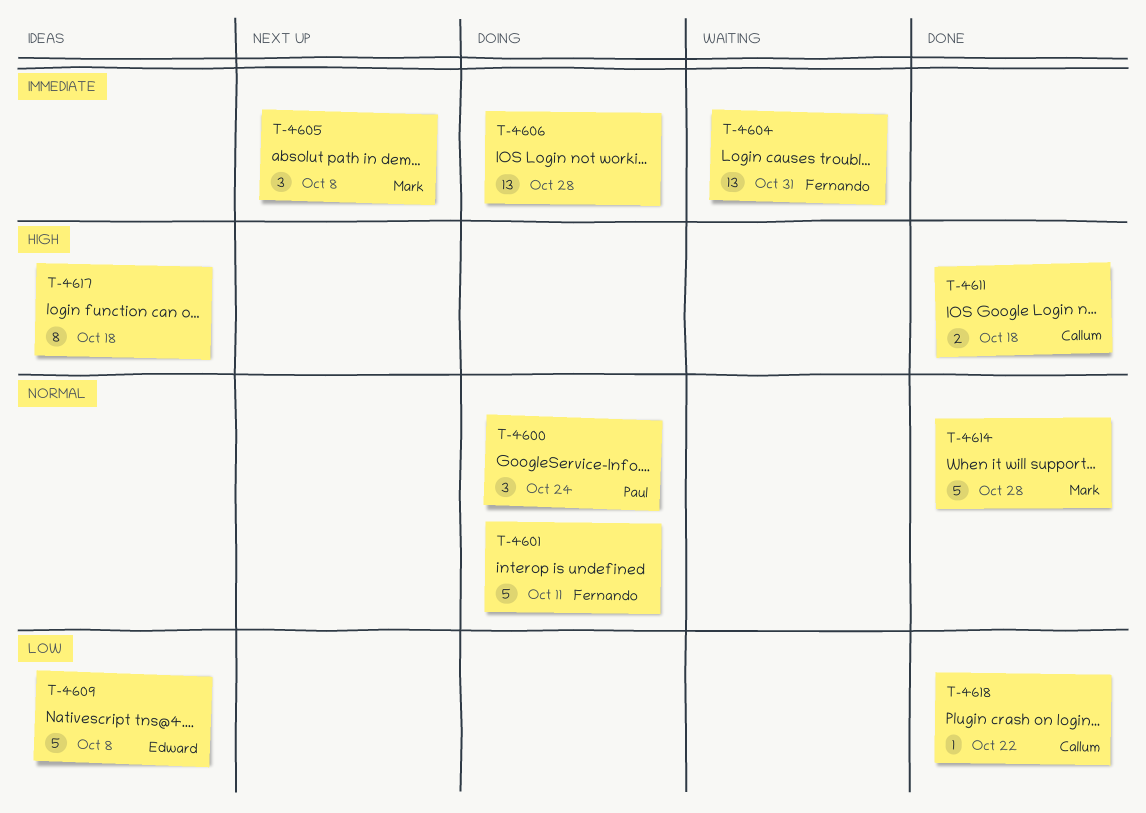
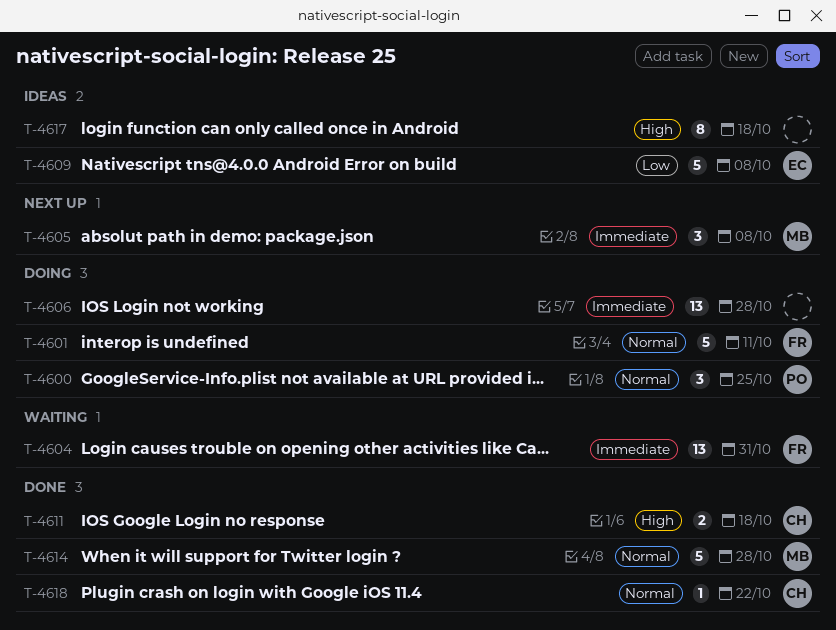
T-4600, due: Oct 24 -> Oct 25
T-4618, priority: Low -> Normal

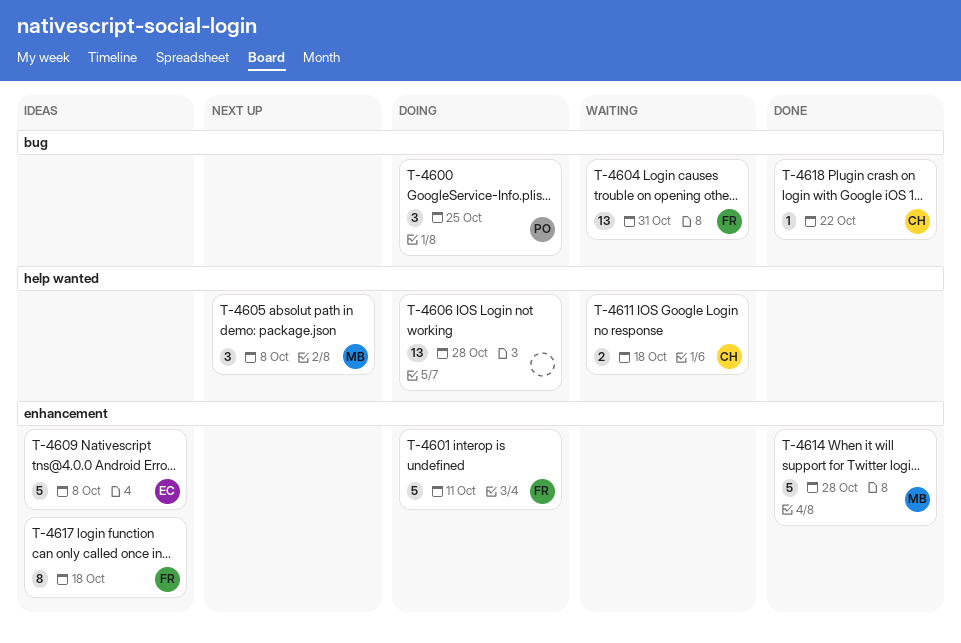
T-4611, status: Done -> Waiting
T-4617, owner: none -> FR

